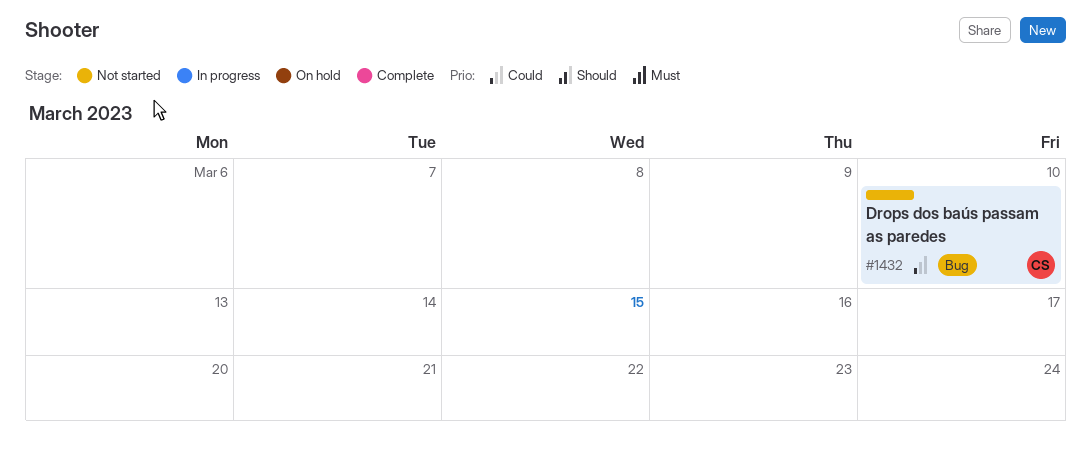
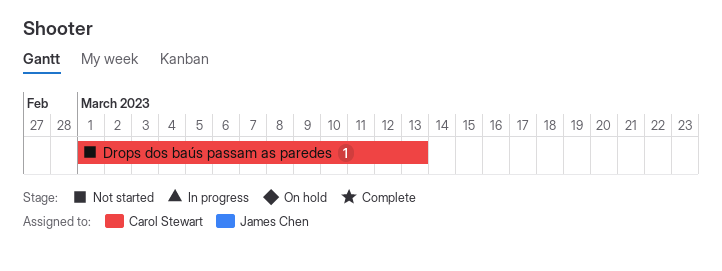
Drops dos baús passam as paredes, due: Mar 10 -> Mar 13

